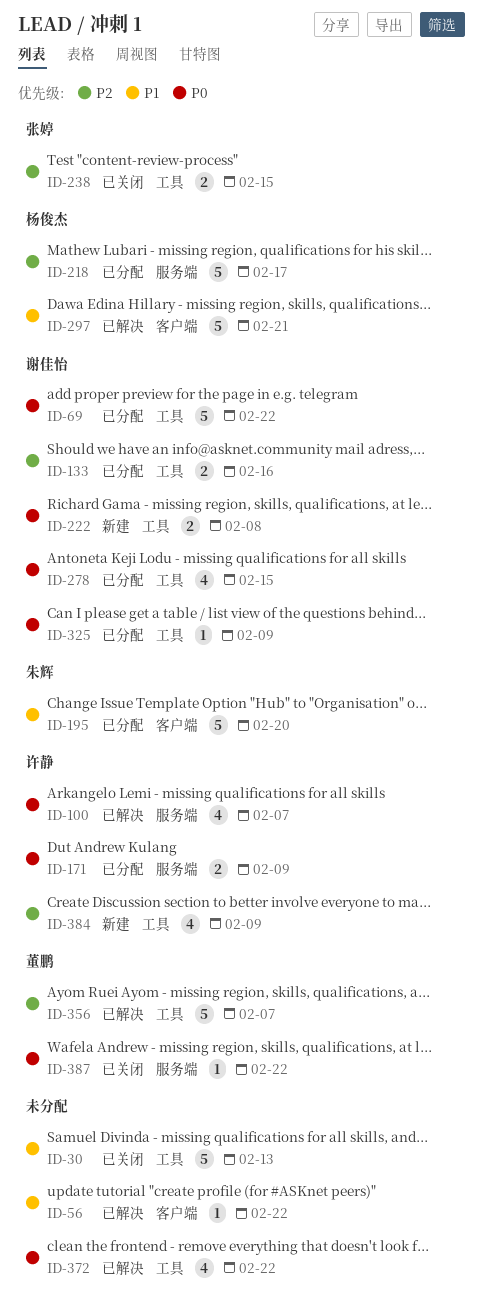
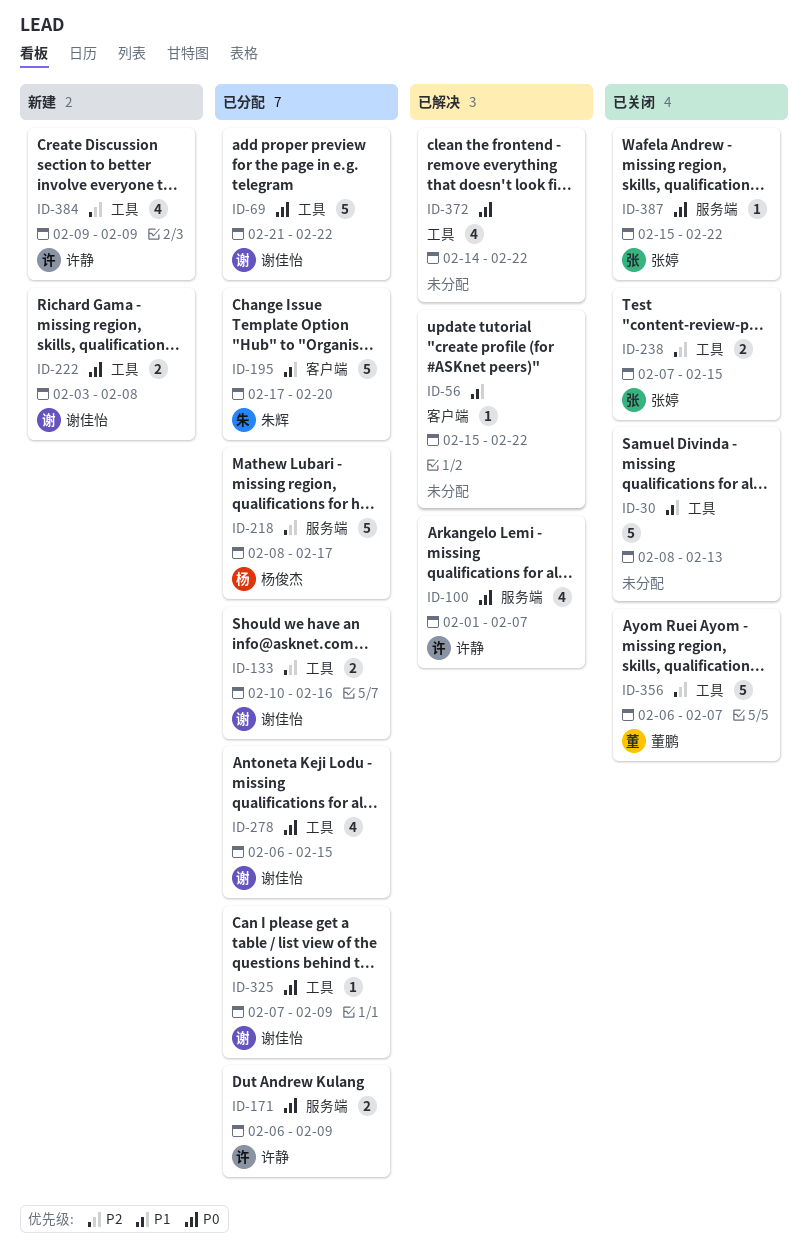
ID-297: present -> none
ID-356, status: 已解决 -> 已关闭
ID-387, owner: 董鹏 -> 张婷

